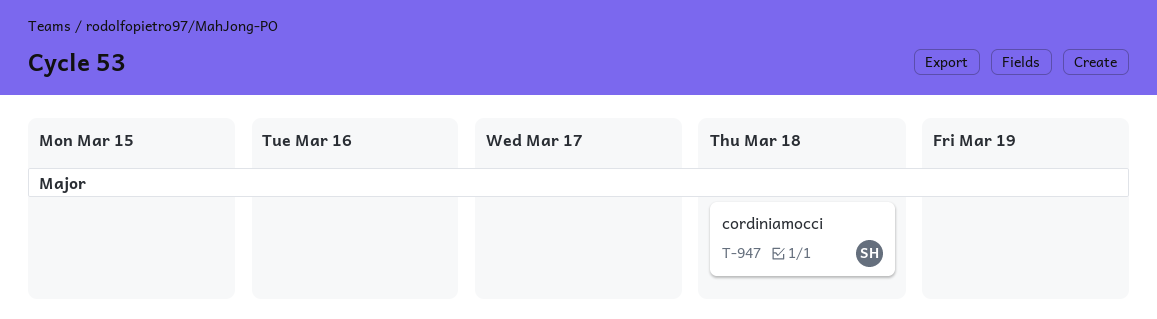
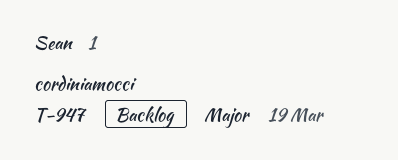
T-947, due: Mar 18 -> Mar 19

